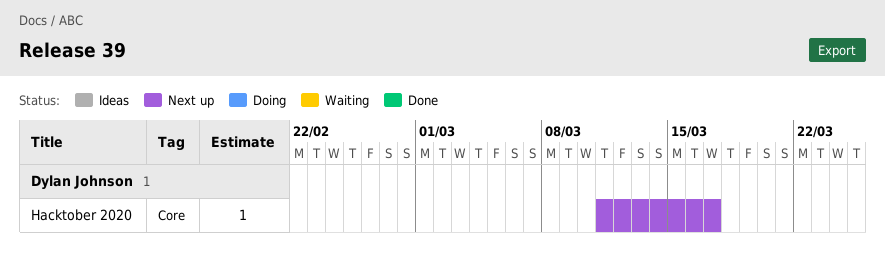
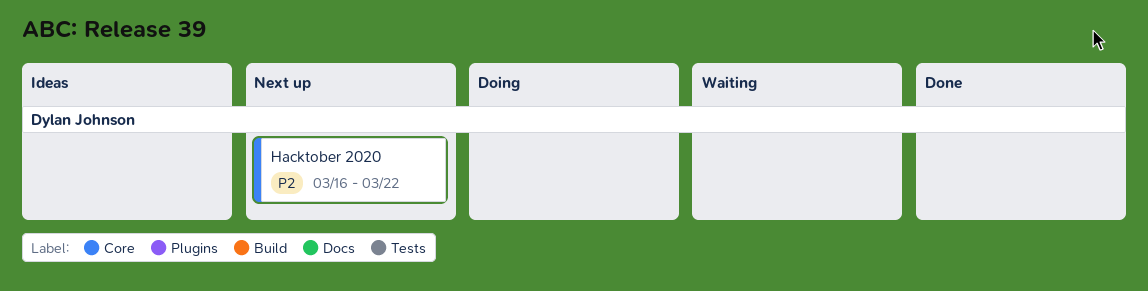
Hacktober 2020, start: Mar 11 -> Mar 16
Hacktober 2020, due: Mar 17 -> Mar 22

